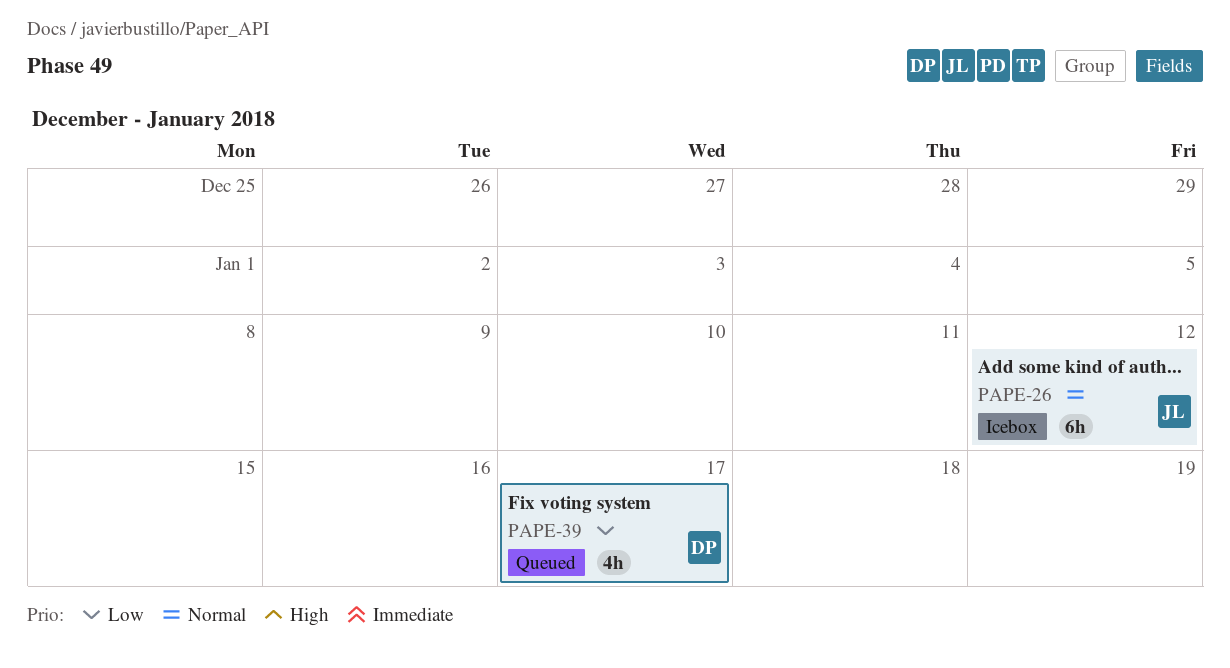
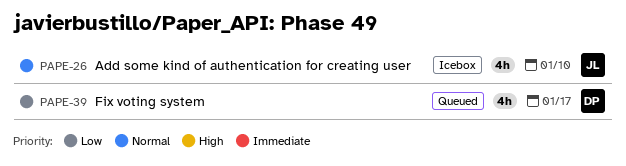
PAPE-26, estimate: 6h -> 4h
PAPE-26, due: Jan 12 -> Jan 10

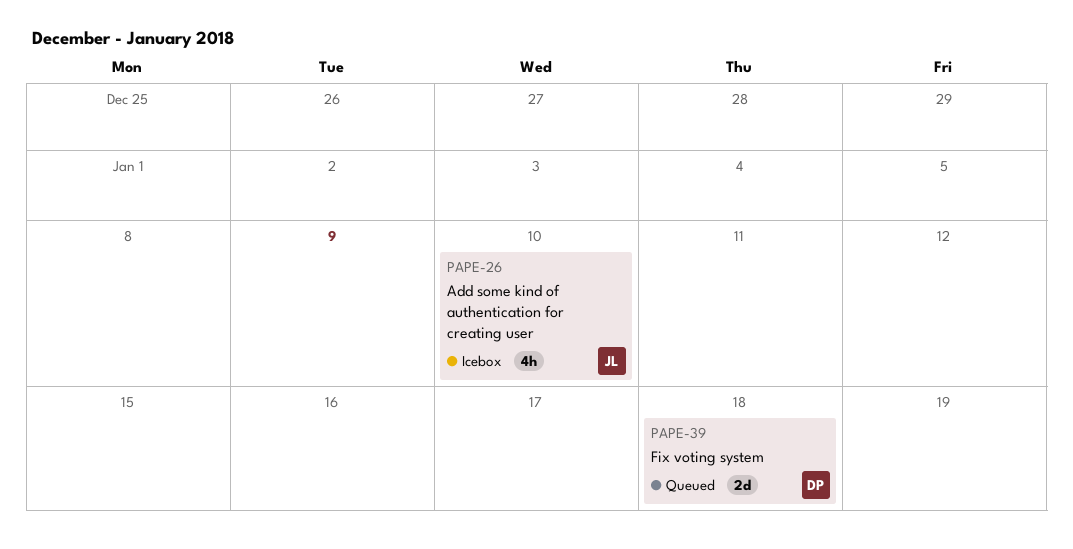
PAPE-39, estimate: 4h -> 2d
PAPE-39, due: Jan 17 -> Jan 18

